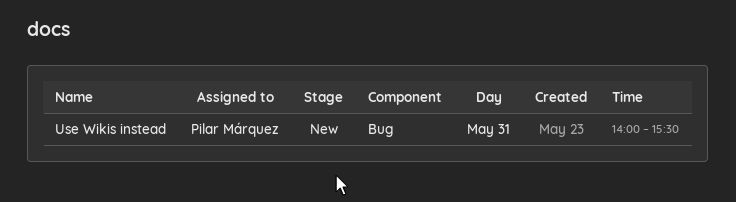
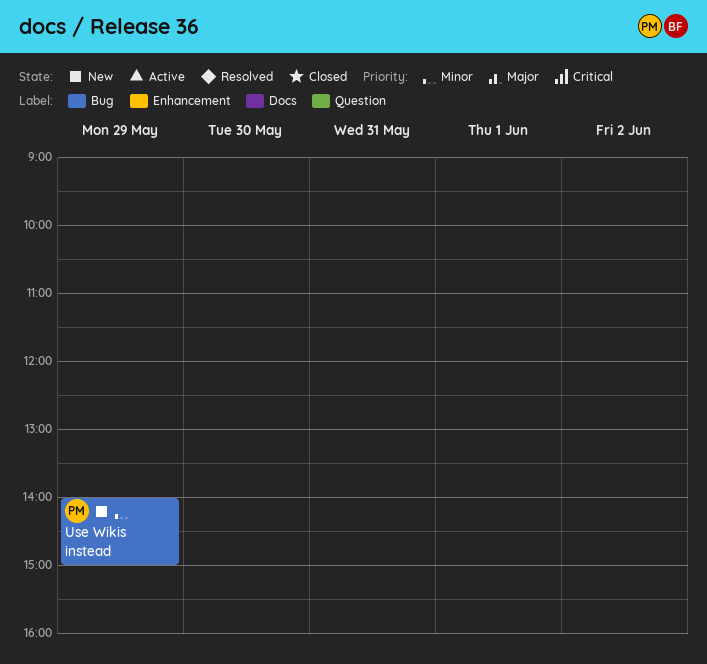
Use Wikis instead, day: May 31 -> May 29
Use Wikis instead, ends: 15:30 -> 15:00

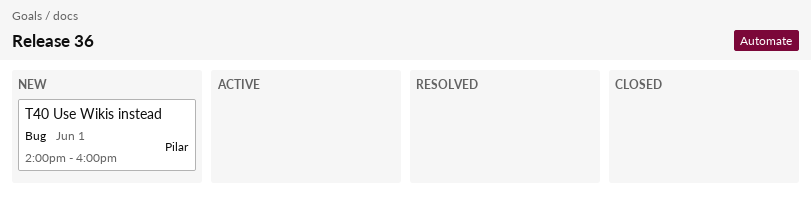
Use Wikis instead, day: May 29 -> Jun 1
Use Wikis instead, ends: 15:00 -> 16:00

